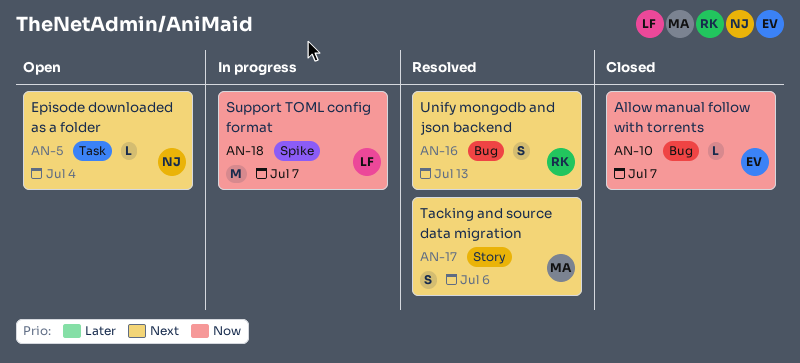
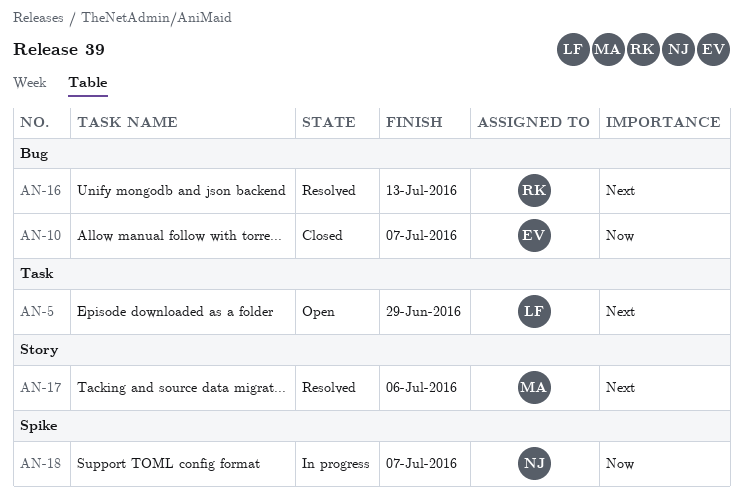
AN-5, owner: NJ -> LF
AN-5, due: Jul 4 -> Jun 29
AN-18, owner: LF -> NJ

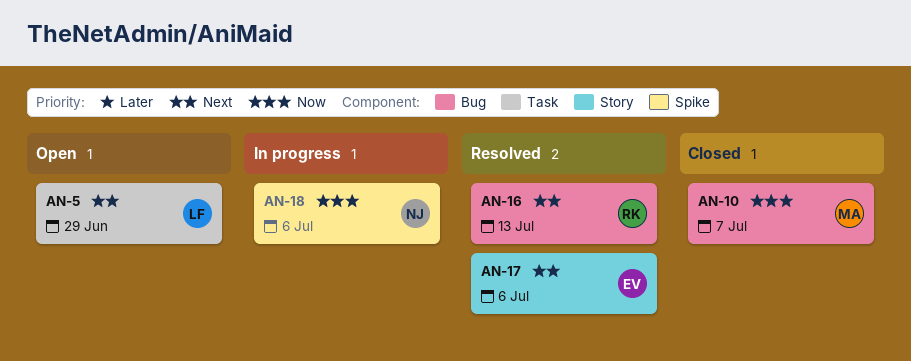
AN-10, owner: EV -> MA
AN-17, owner: MA -> EV
AN-18, due: Jul 7 -> Jul 6

